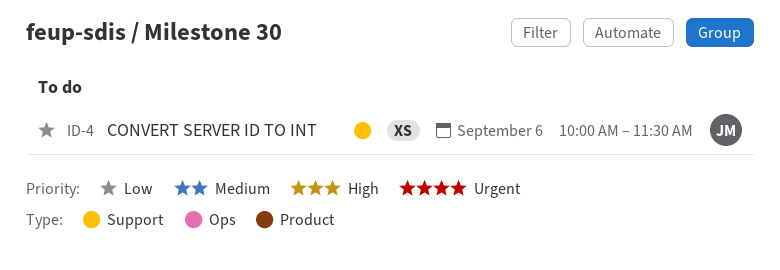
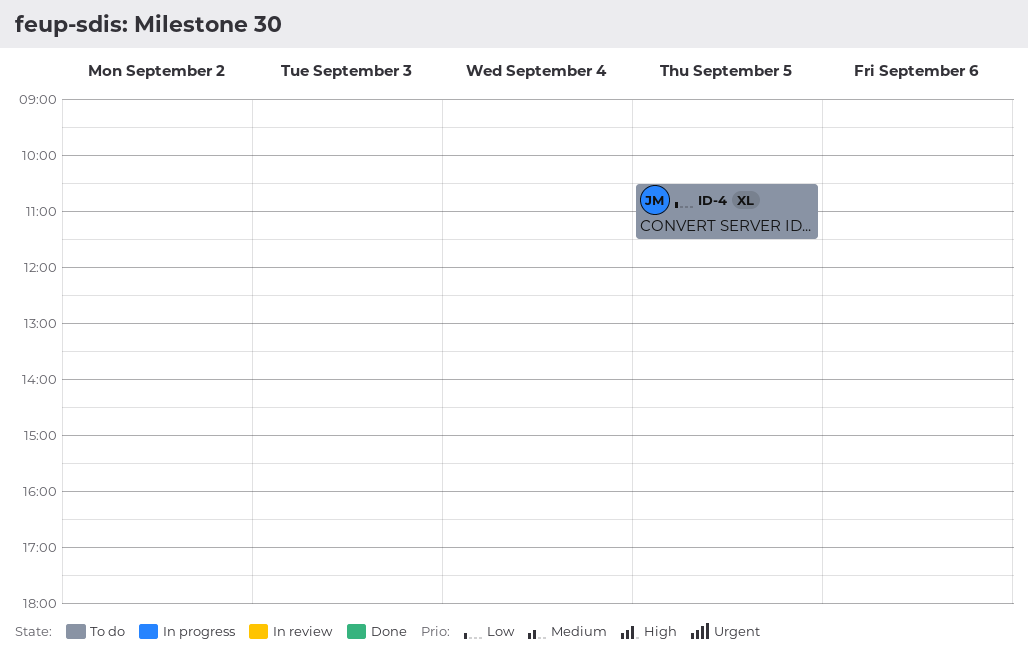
ID-4, estimate: XS -> XL
ID-4, day: Sep 6 -> Sep 5
ID-4, begins: 10:00 -> 10:30

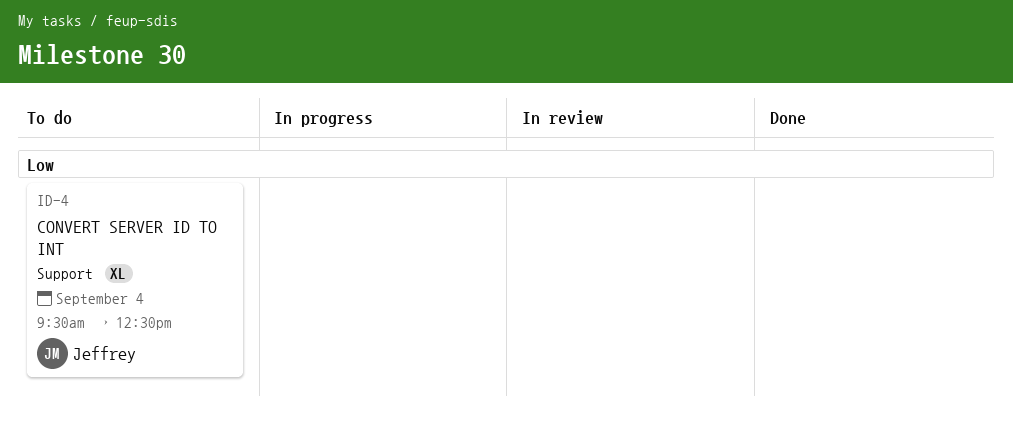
ID-4, day: Sep 5 -> Sep 4
ID-4, begins: 10:30 -> 09:30
ID-4, ends: 11:30 -> 12:30

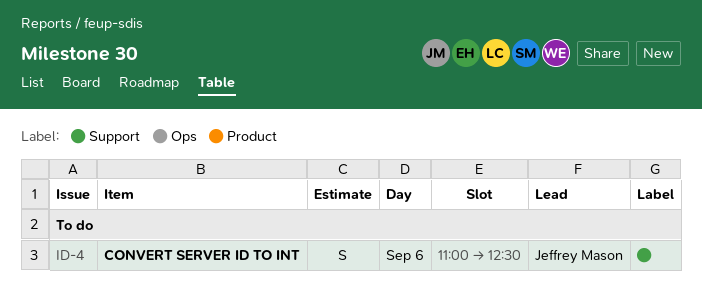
ID-4, estimate: XL -> S
ID-4, day: Sep 4 -> Sep 6
ID-4, begins: 09:30 -> 11:00

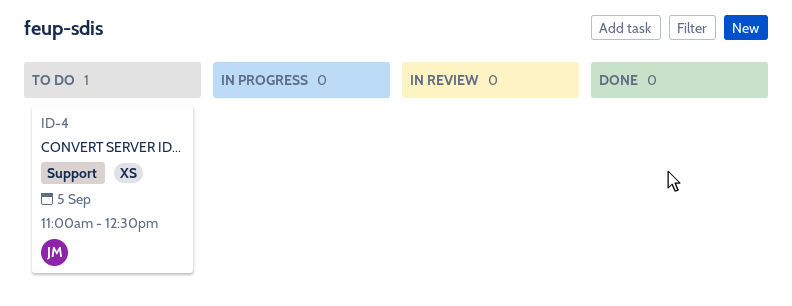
ID-4, estimate: S -> XS
ID-4, day: Sep 6 -> Sep 5

